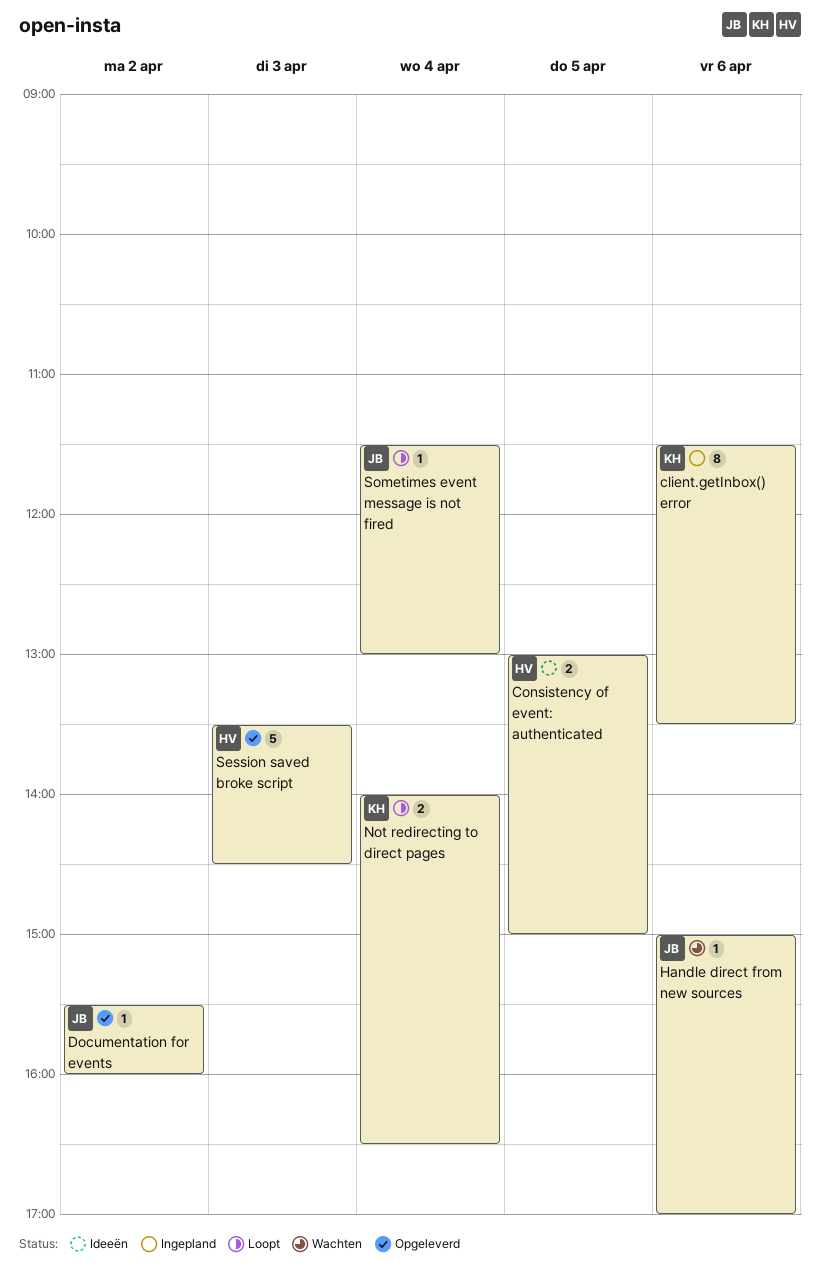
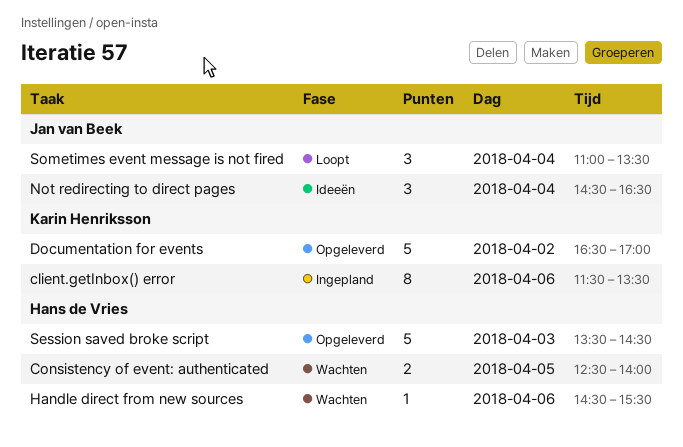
Consistency of event: authenticated, status: Ideeën -> Wachten
Consistency of event: authenticated, begins: 13:00 -> 12:30
Consistency of event: authenticated, ends: 15:00 -> 14:00
Documentation for events, owner: Jan van Beek -> Karin Henriksson
Documentation for events, estimate: 1 -> 5
Documentation for events, begins: 15:30 -> 16:30
Documentation for events, ends: 16:00 -> 17:00
Handle direct from new sources, owner: Jan van Beek -> Hans de Vries
Handle direct from new sources, begins: 15:00 -> 14:30
Handle direct from new sources, ends: 17:00 -> 15:30
Not redirecting to direct pages, status: Loopt -> Ideeën
Not redirecting to direct pages, owner: Karin Henriksson -> Jan van Beek
Not redirecting to direct pages, estimate: 2 -> 3
Not redirecting to direct pages, begins: 14:00 -> 14:30
Sometimes event message is not fired, estimate: 1 -> 3
Sometimes event message is not fired, begins: 11:30 -> 11:00
Sometimes event message is not fired, ends: 13:00 -> 13:30

